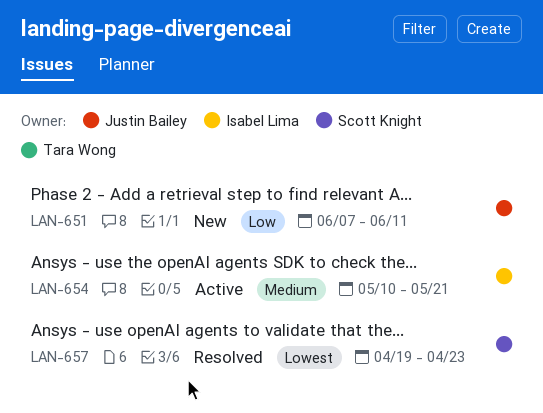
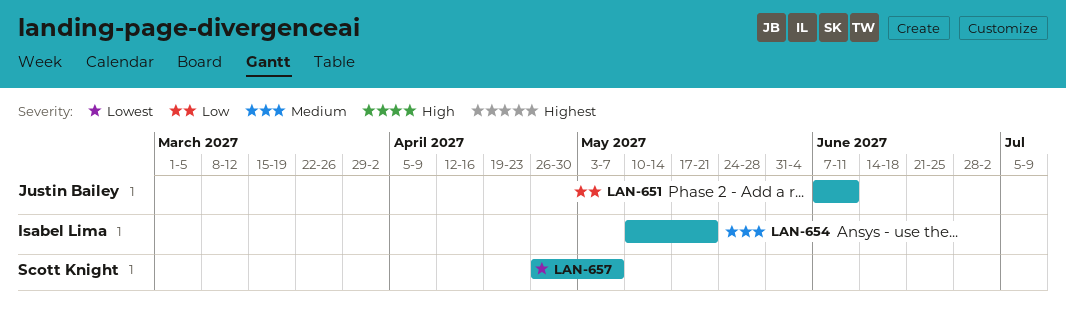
LAN-657, start: Apr 19 -> Apr 26
LAN-657, due: Apr 23 -> May 7

